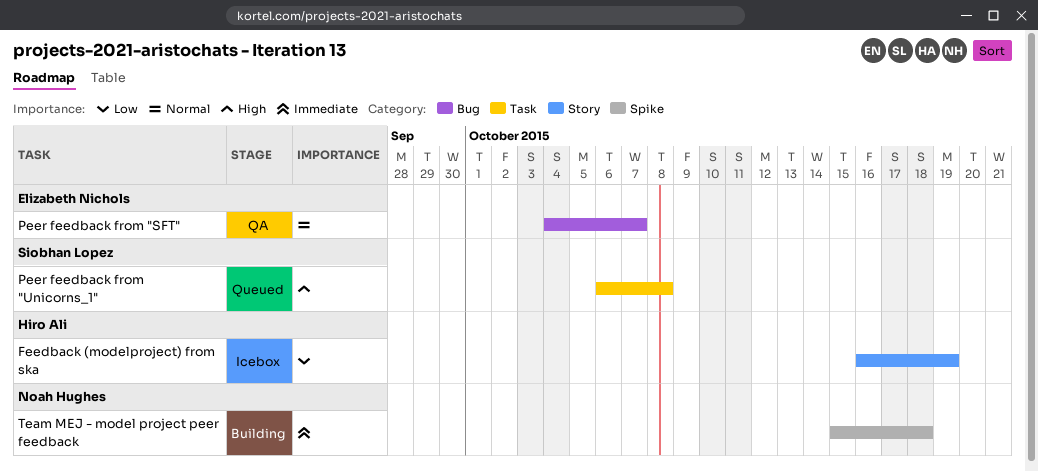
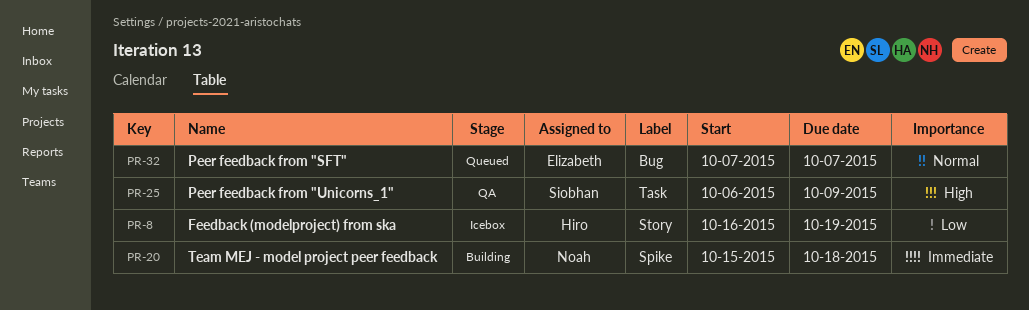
Peer feedback from "SFT", status: QA -> Queued
Peer feedback from "SFT", start: Oct 4 -> Oct 7
Peer feedback from "Unicorns_1", status: Queued -> QA
Peer feedback from "Unicorns_1", due: Oct 8 -> Oct 9

